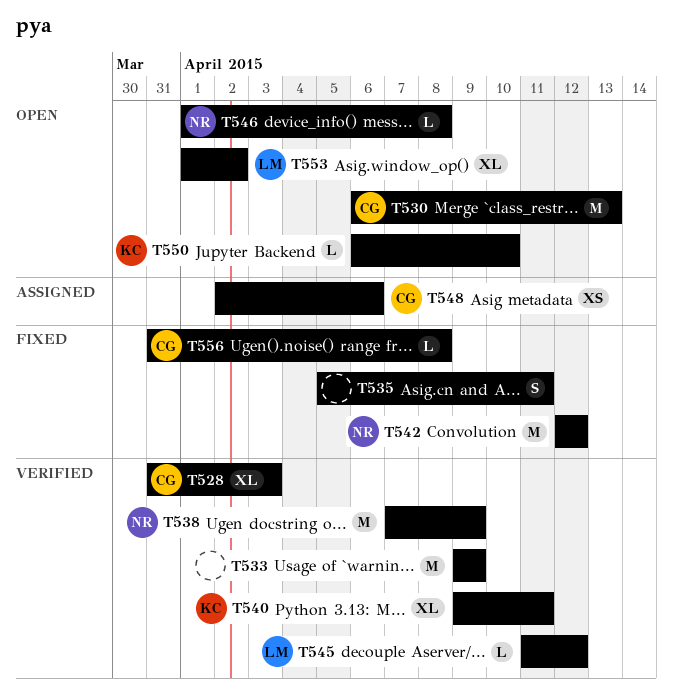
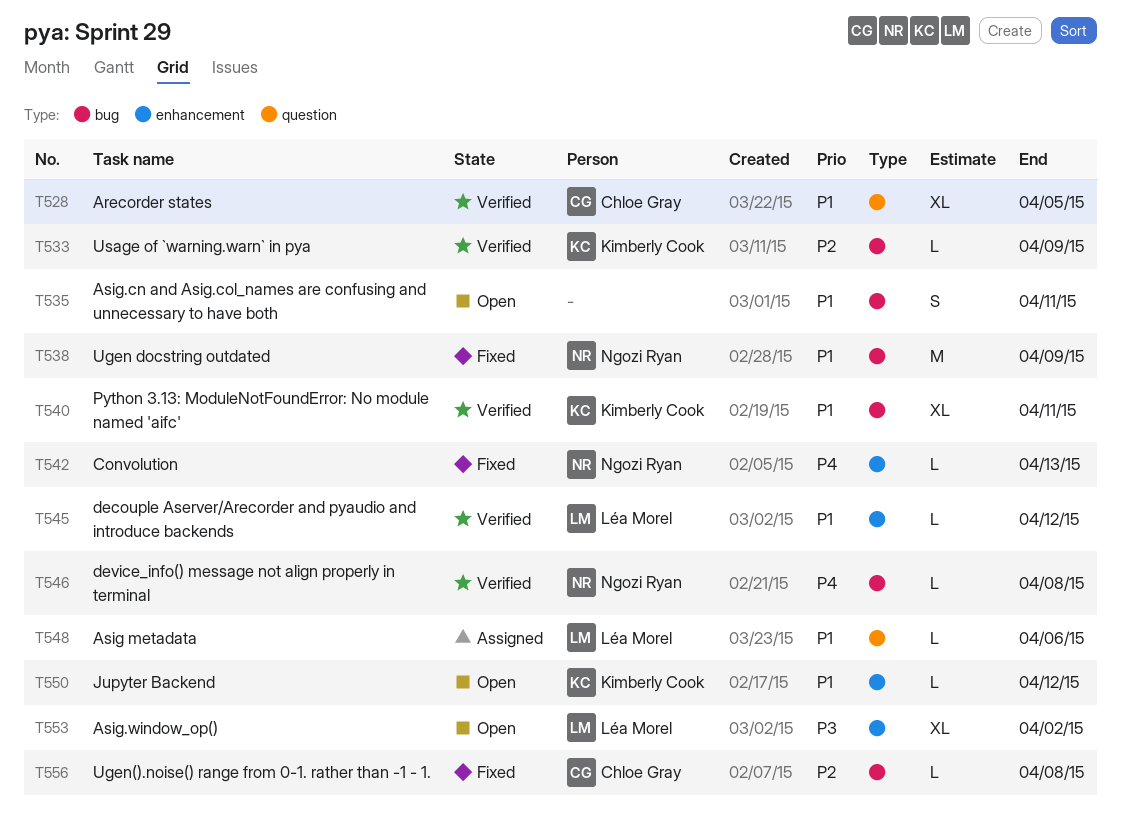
T528, due: Apr 3 -> Apr 5
T530: present -> none
T533, owner: none -> Kimberly Cook
T533, estimate: M -> L
T535, status: Fixed -> Open
T538, status: Verified -> Fixed
T542, estimate: M -> L
T542, due: Apr 12 -> Apr 13
T546, status: Open -> Verified
T548, owner: Chloe Gray -> Léa Morel
T548, estimate: XS -> L
T550, due: Apr 10 -> Apr 12

